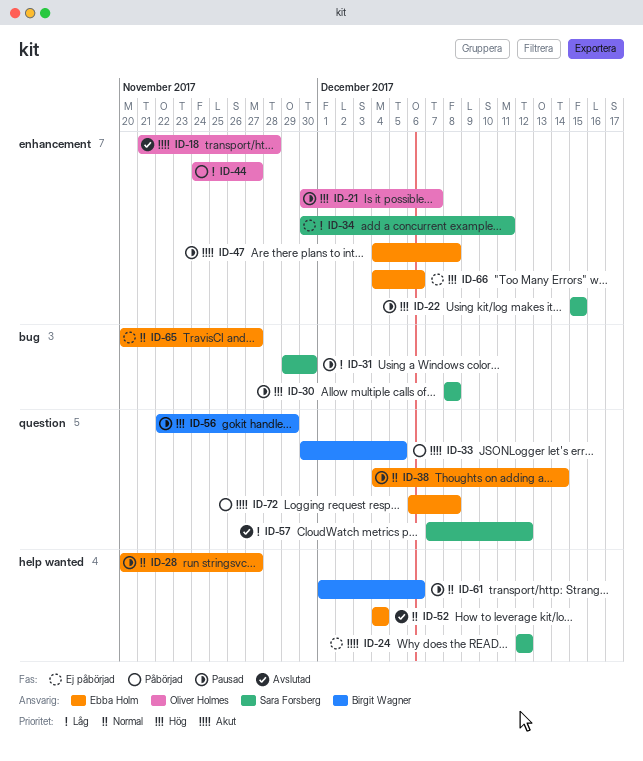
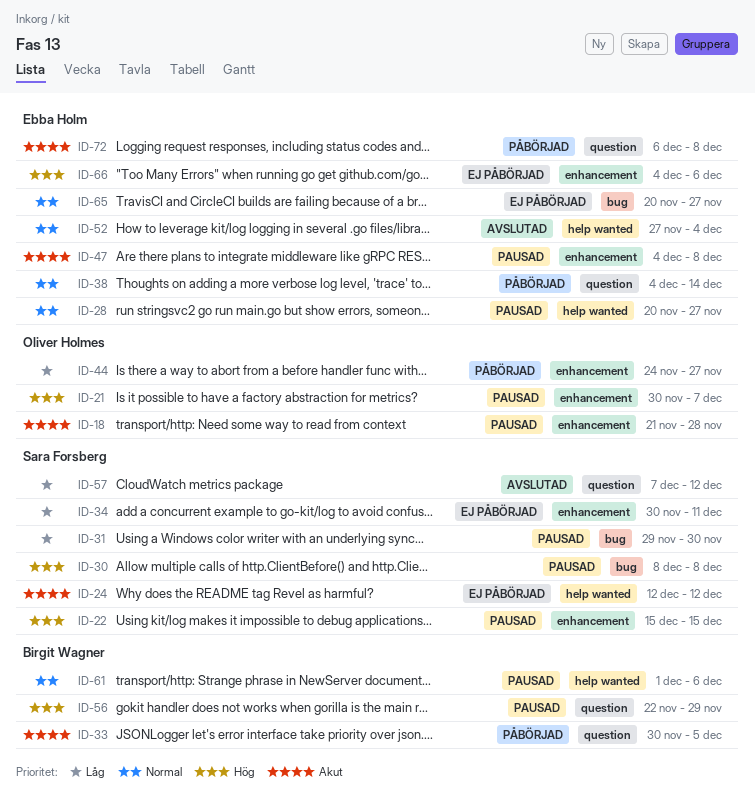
ID-18, status: Avslutad -> Pausad
ID-38, status: Pausad -> Påbörjad
ID-52, start: Dec 4 -> Nov 27

